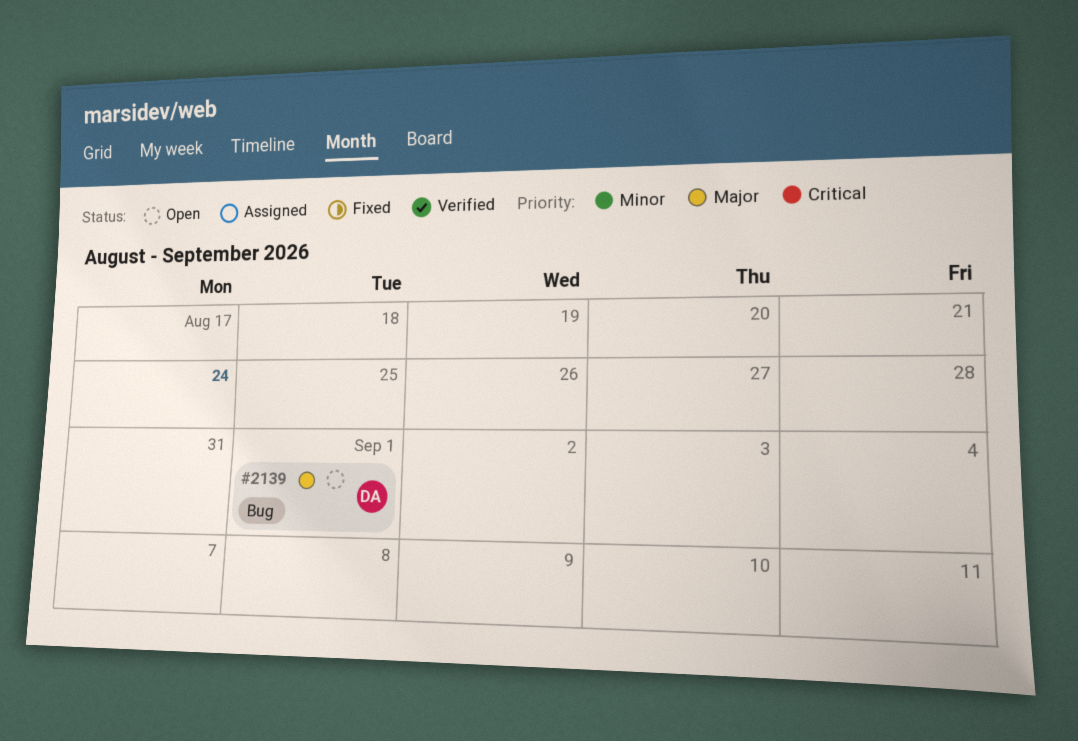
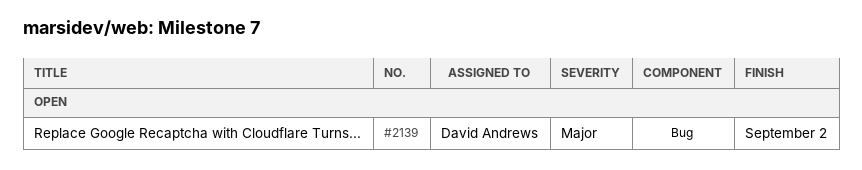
#2139, due: Sep 1 -> Sep 2

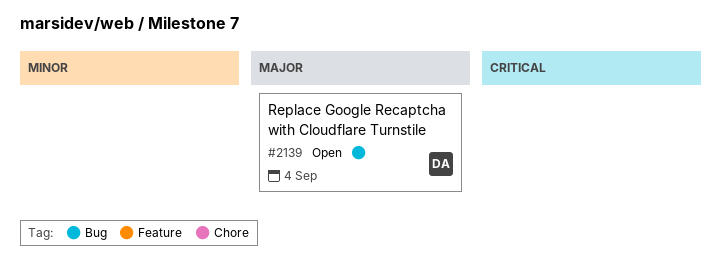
#2139, due: Sep 2 -> Sep 4

